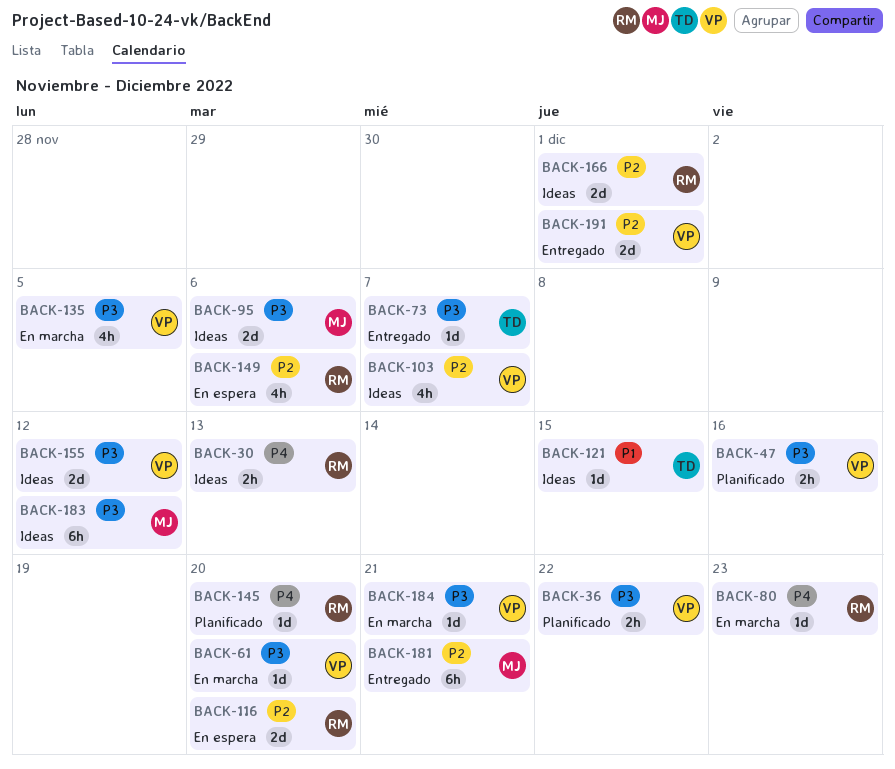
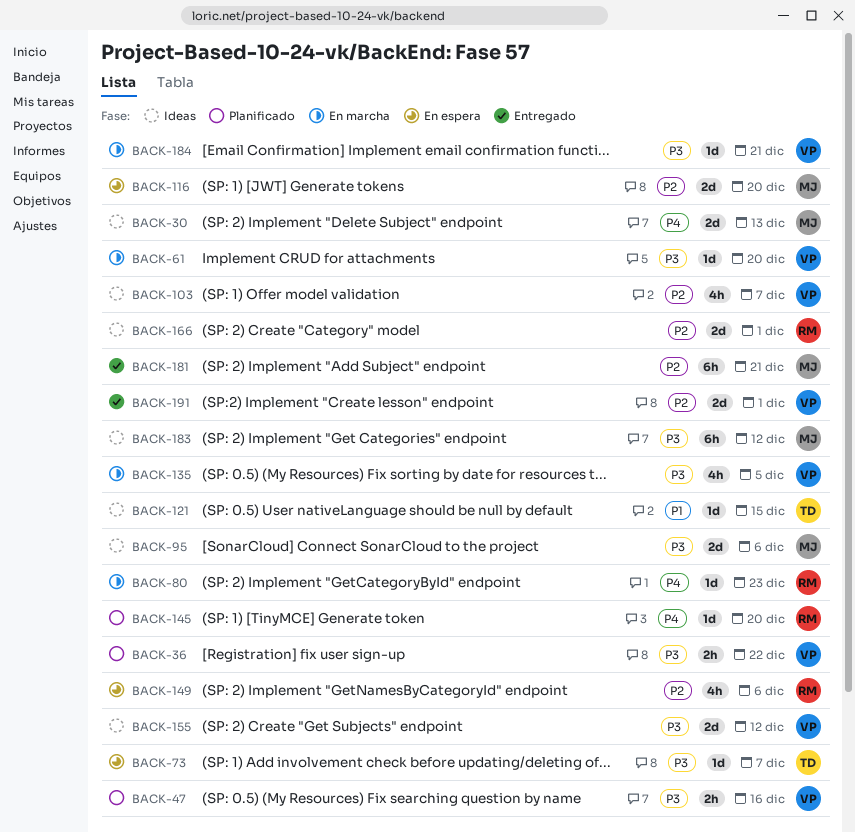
BACK-30, owner: RM -> MJ
BACK-30, estimate: 2h -> 2d
BACK-73, status: Entregado -> En espera
BACK-116, owner: RM -> MJ

